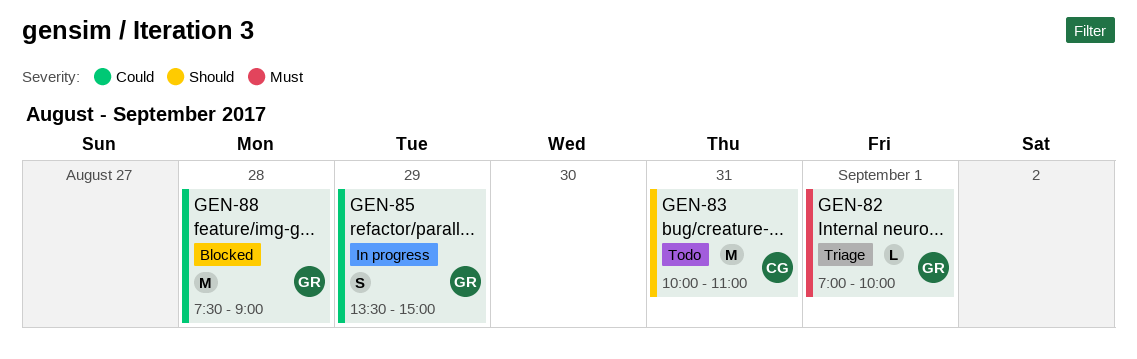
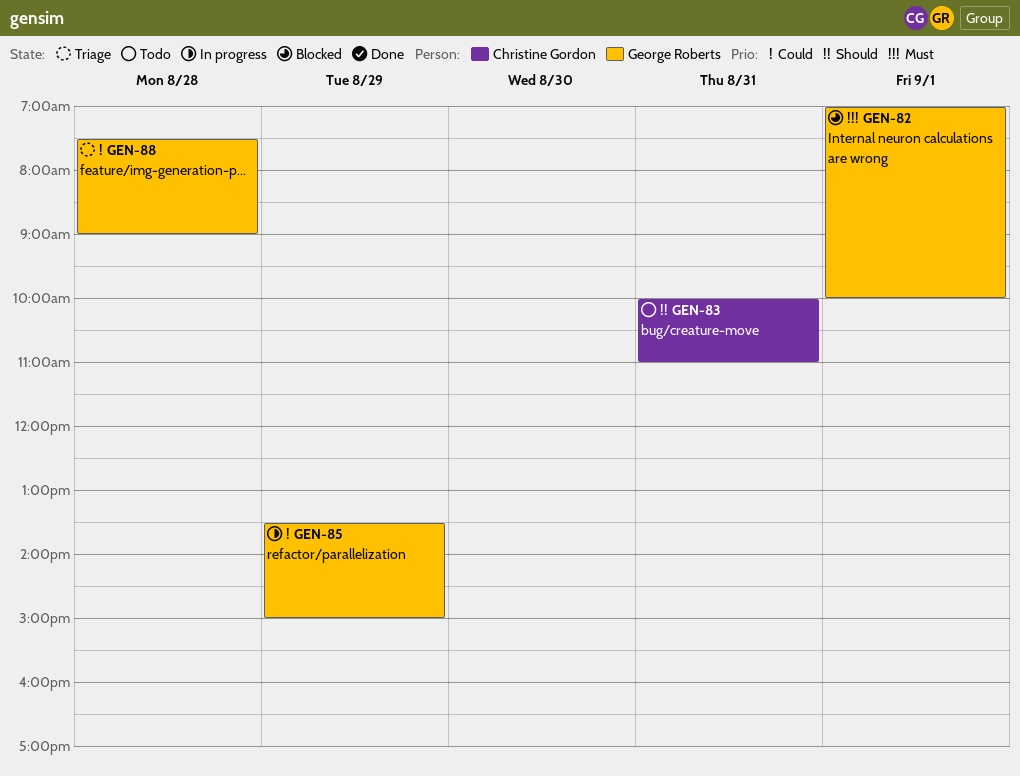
GEN-82, status: Triage -> Blocked
GEN-88, status: Blocked -> Triage

